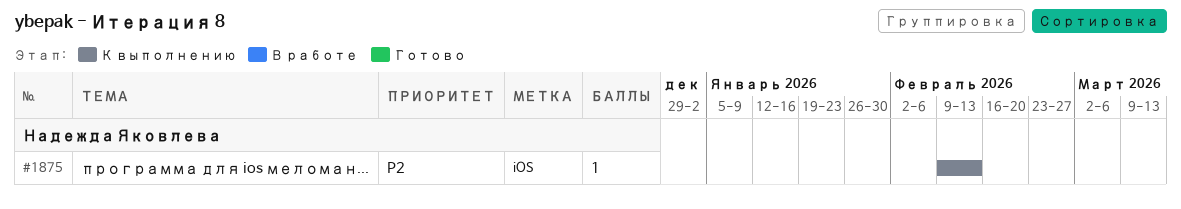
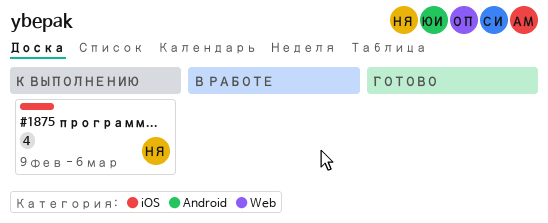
#1875, estimate: 1 -> 4
#1875, due: Feb 13 -> Mar 6

